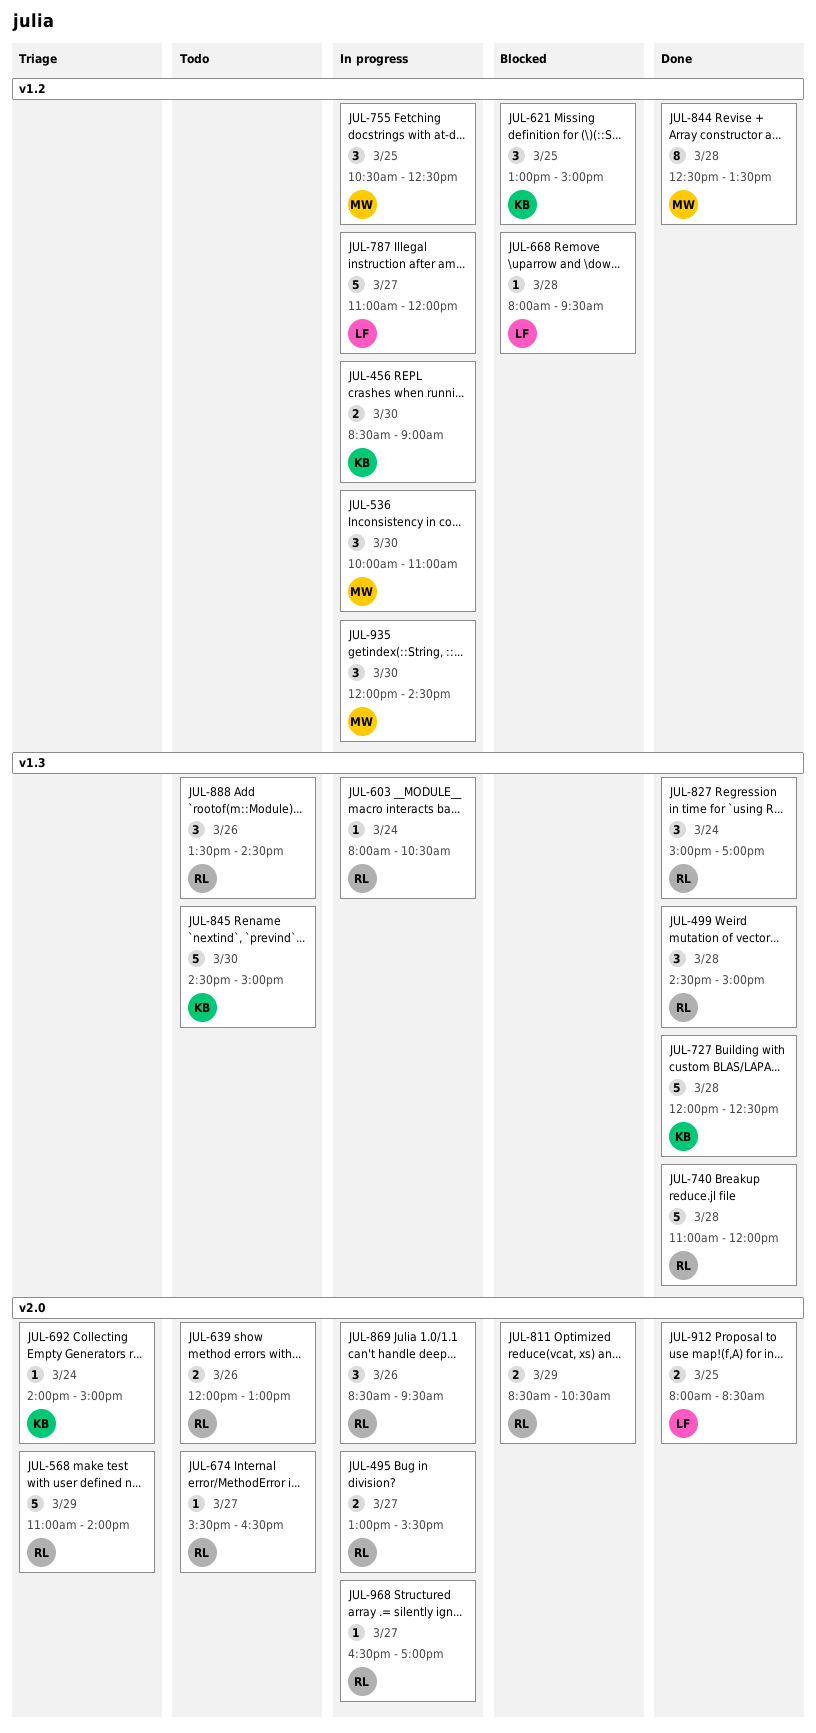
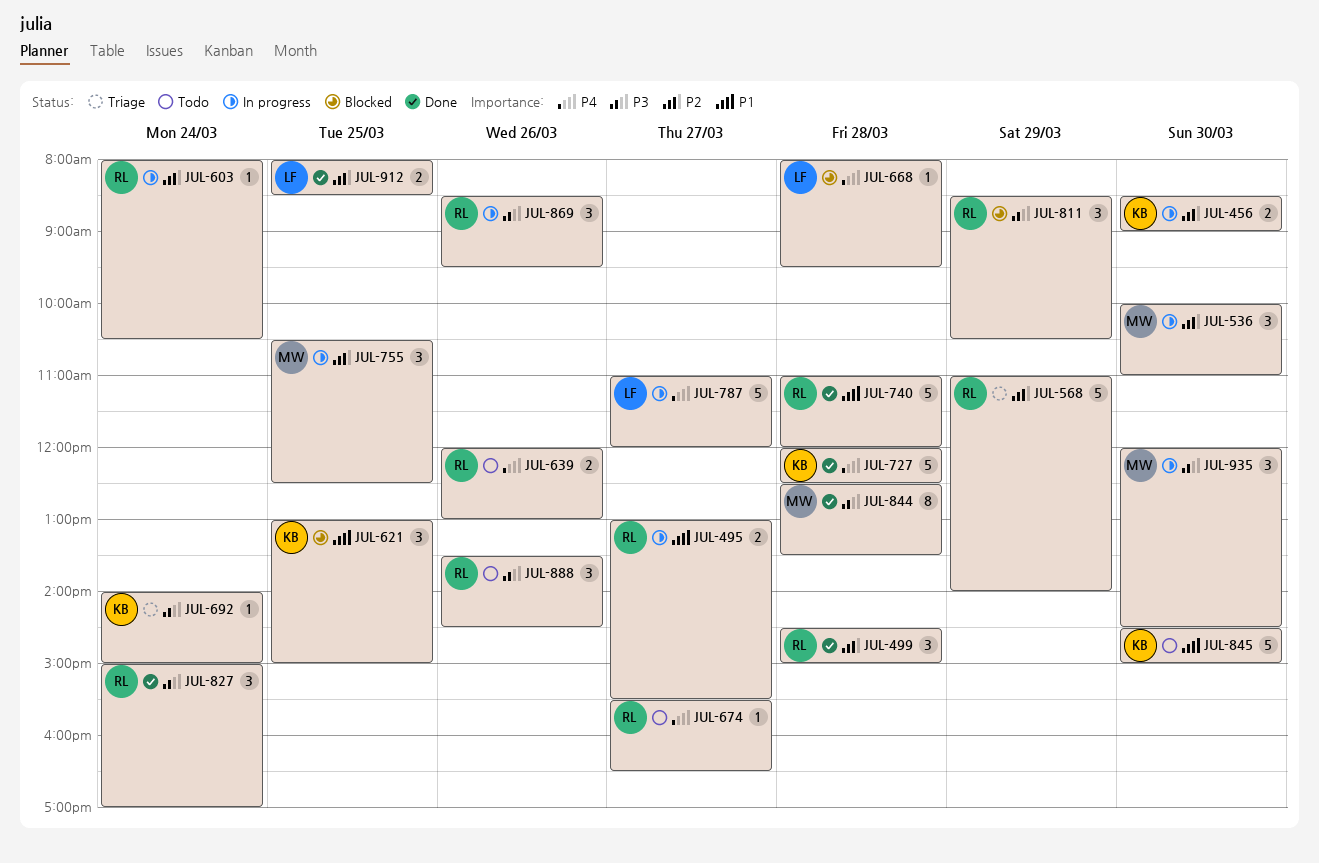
JUL-811, estimate: 2 -> 3
JUL-968: present -> none

